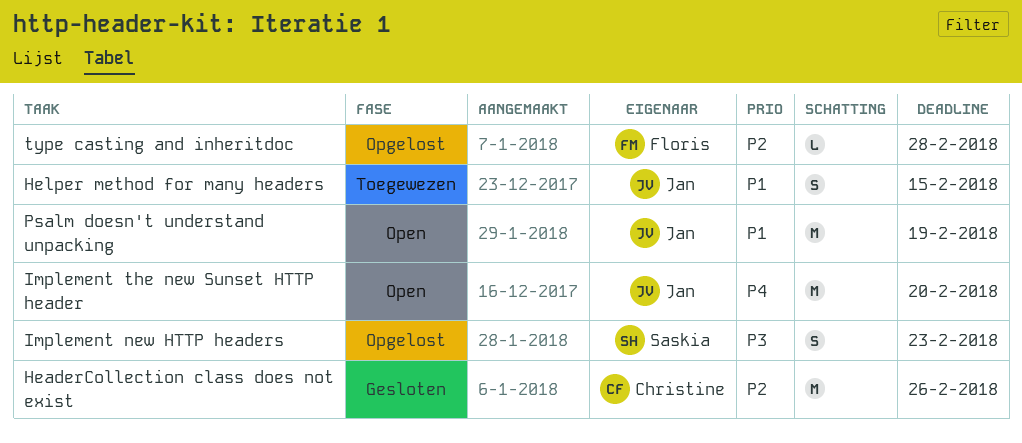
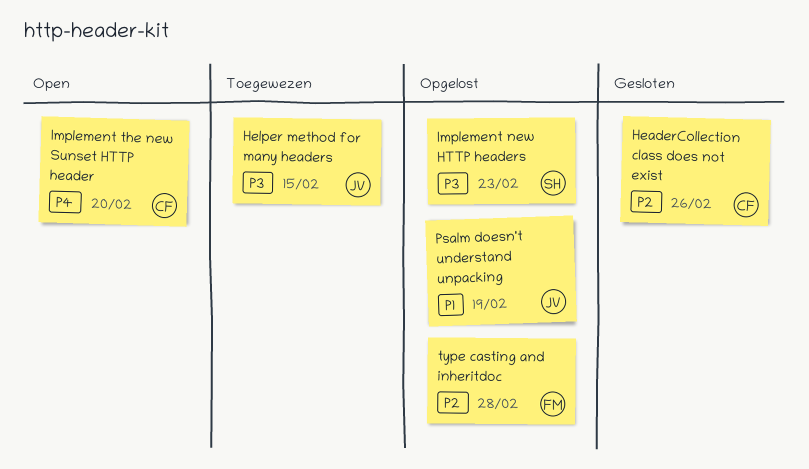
Helper method for many headers, priority: P1 -> P3
Implement the new Sunset HTTP header, owner: Jan -> Christine
Psalm doesn't understand unpacking, status: Open -> Opgelost

